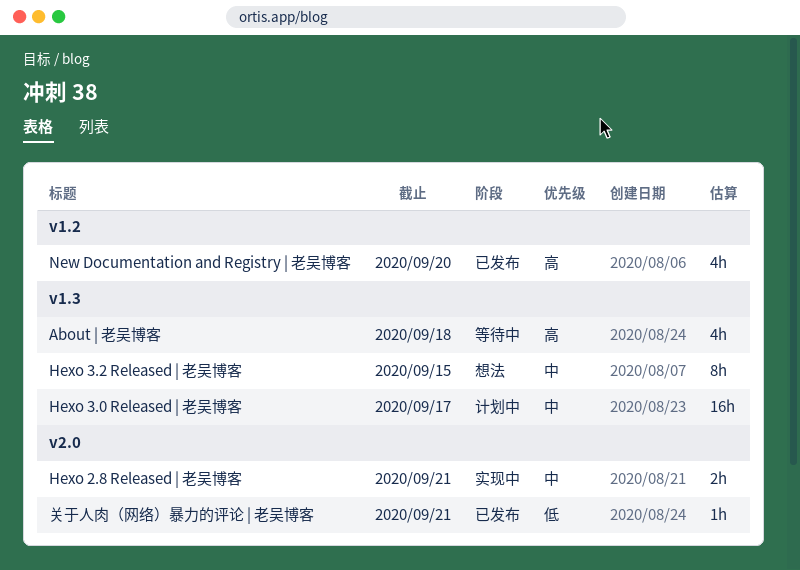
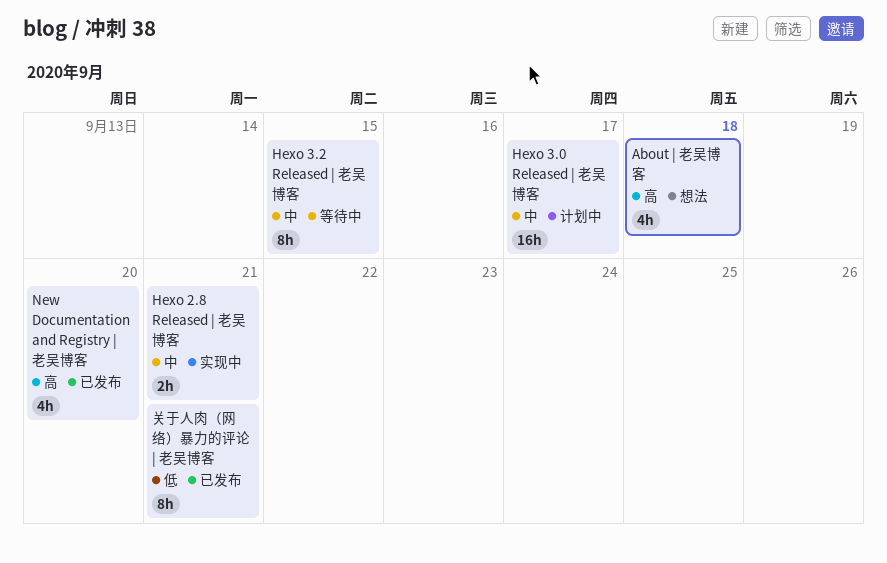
About | 老吴博客, status: 等待中 -> 想法
Hexo 3.2 Released | 老吴博客, status: 想法 -> 等待中
关于人肉（网络）暴力的评论 | 老吴博客, estimate: 1h -> 8h

